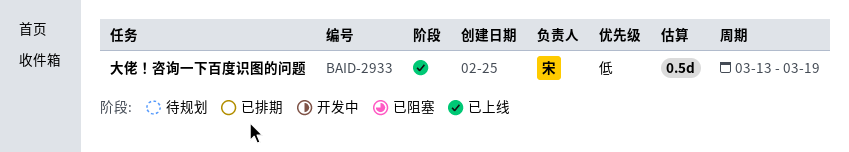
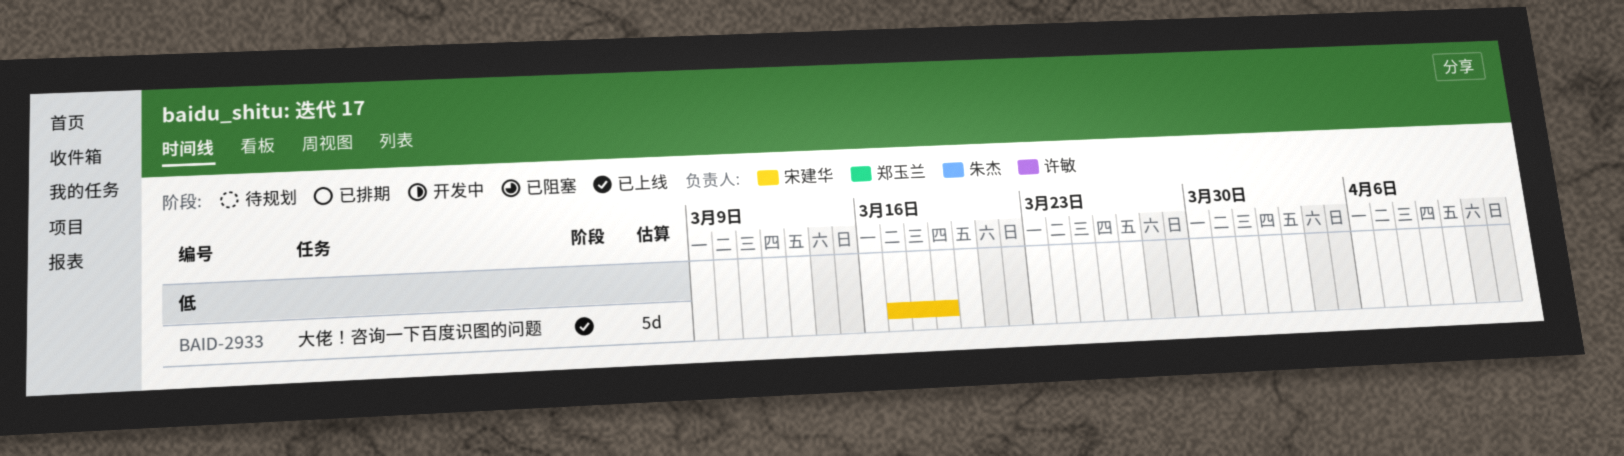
BAID-2933, estimate: 0.5d -> 5d
BAID-2933, start: Mar 13 -> Mar 17

